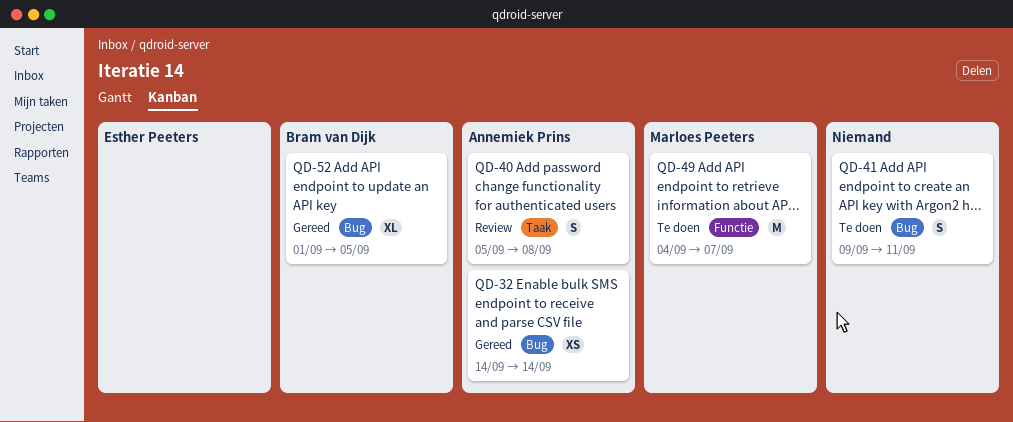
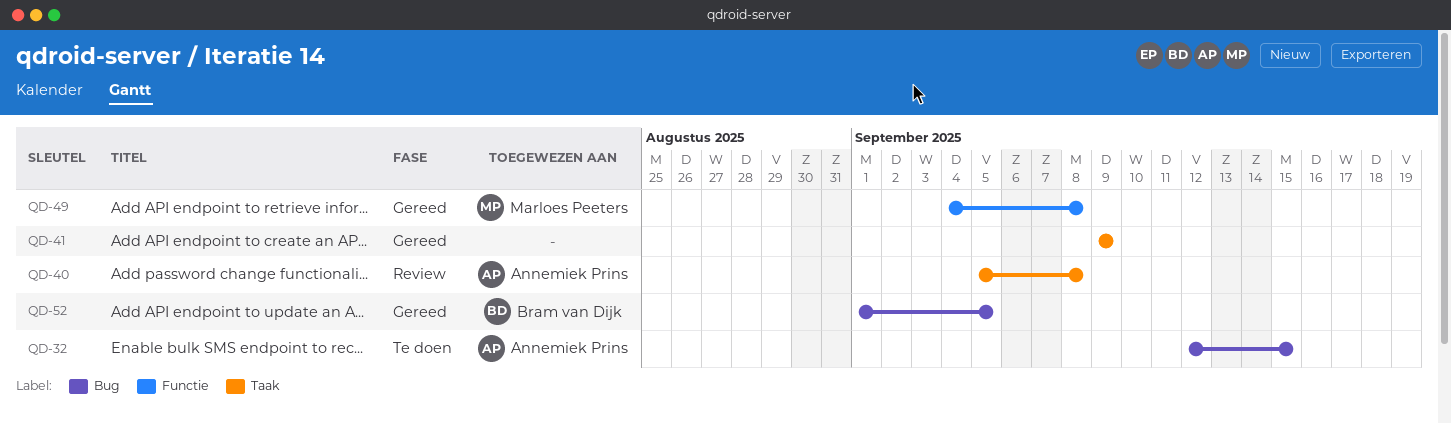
QD-32, status: Gereed -> Te doen
QD-32, start: Sep 14 -> Sep 12
QD-32, due: Sep 14 -> Sep 15
QD-41, status: Te doen -> Gereed
QD-41, label: Bug -> Taak
QD-41, due: Sep 11 -> Sep 9
QD-49, status: Te doen -> Gereed
QD-49, due: Sep 7 -> Sep 8

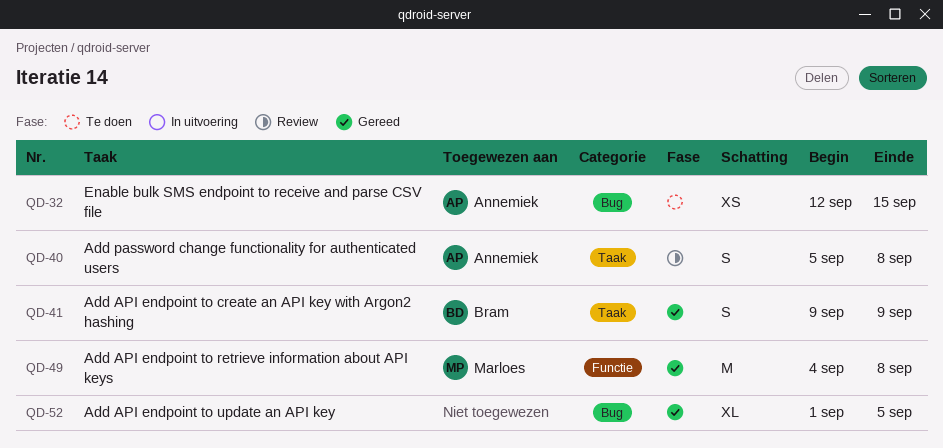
QD-41, owner: none -> Bram van Dijk
QD-52, owner: Bram van Dijk -> none

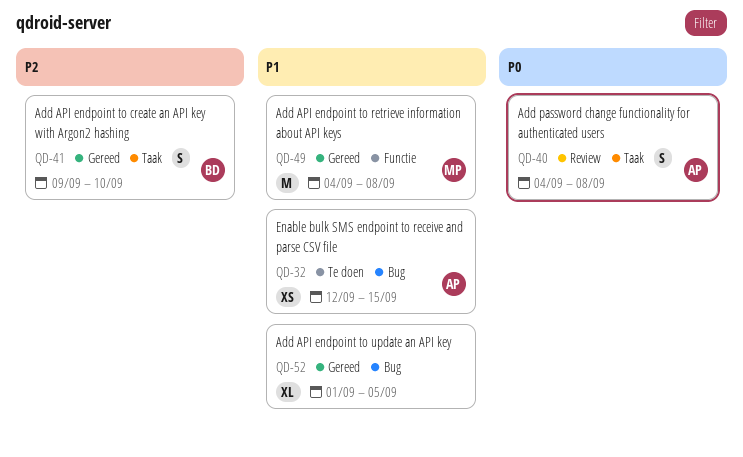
QD-40, start: Sep 5 -> Sep 4
QD-41, due: Sep 9 -> Sep 10

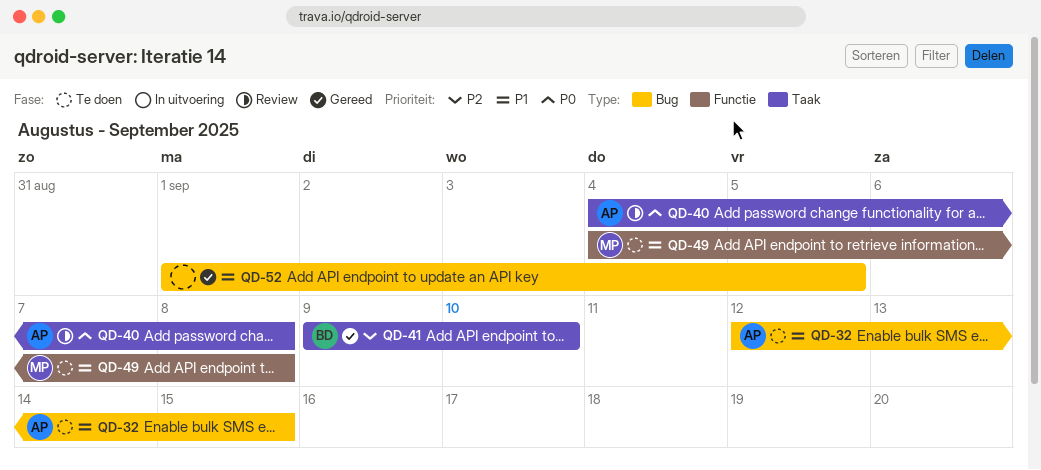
QD-49, status: Gereed -> Te doen

